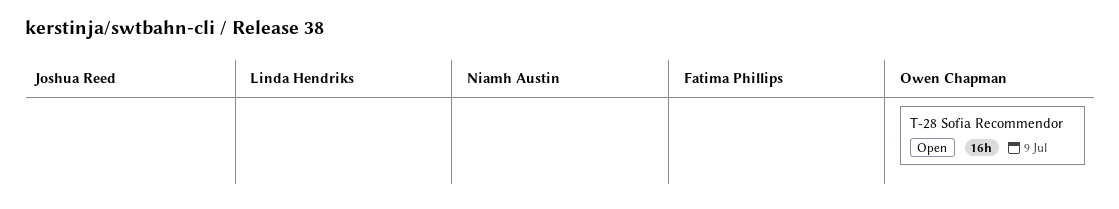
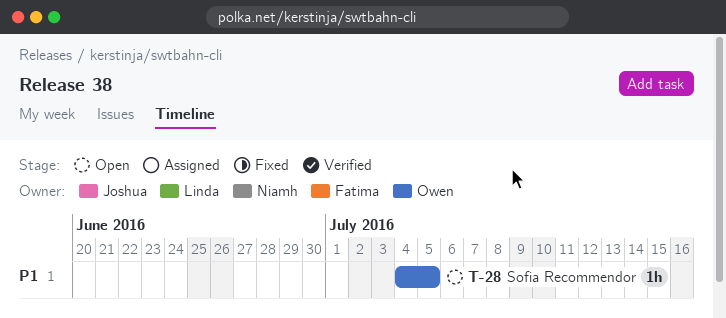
T-28, estimate: 16h -> 1h
T-28, due: Jul 9 -> Jul 5

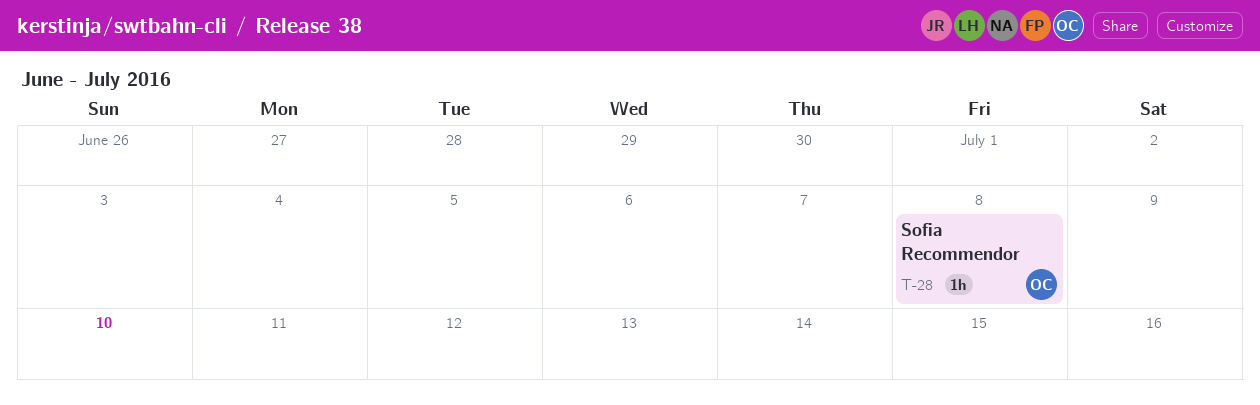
T-28, due: Jul 5 -> Jul 8

